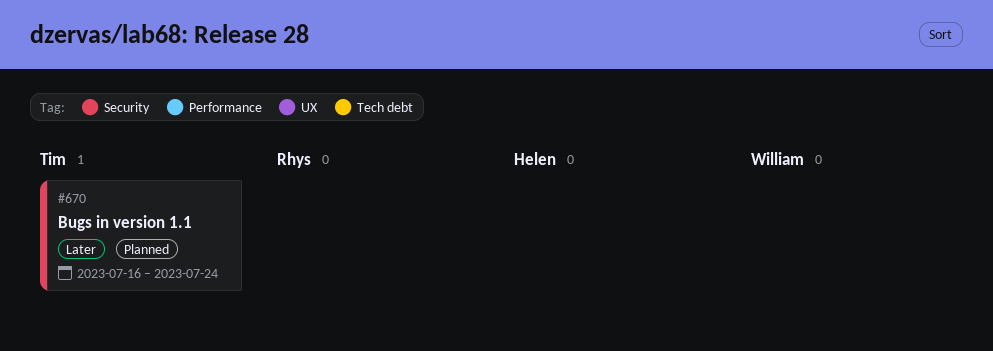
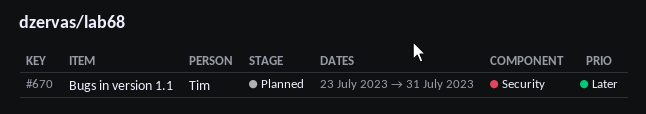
#670, start: Jul 16 -> Jul 23
#670, due: Jul 24 -> Jul 31

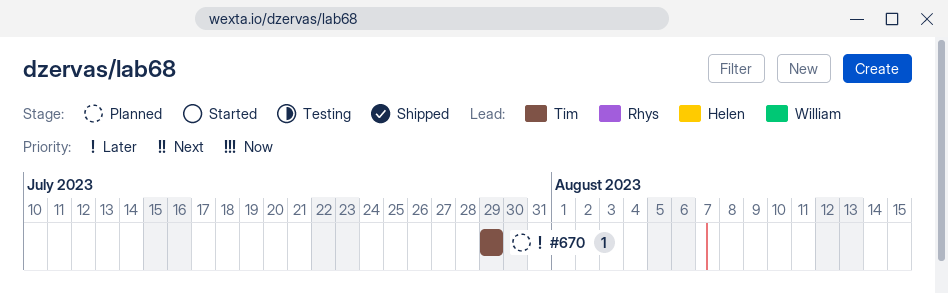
#670, start: Jul 23 -> Jul 29
#670, due: Jul 31 -> Jul 29

